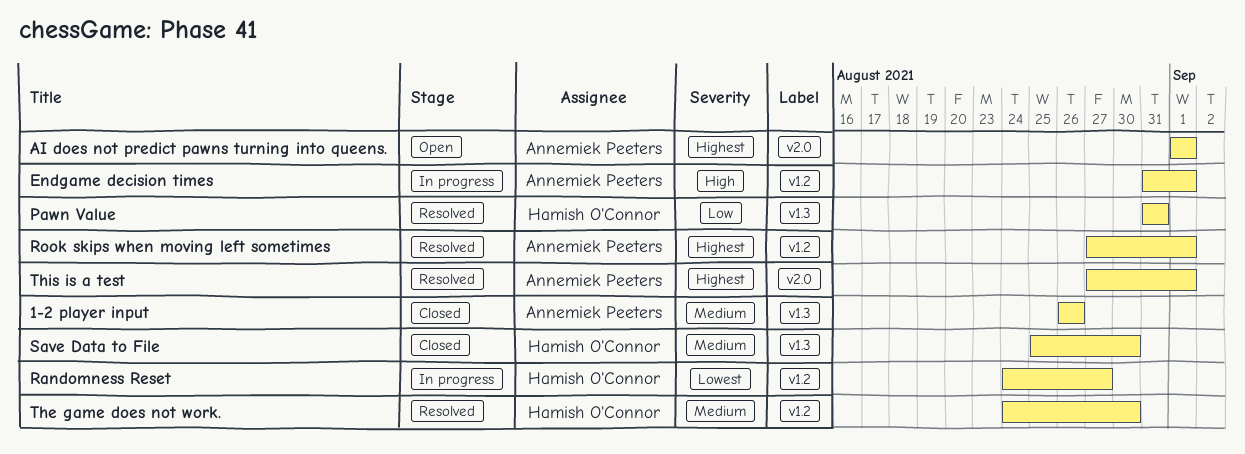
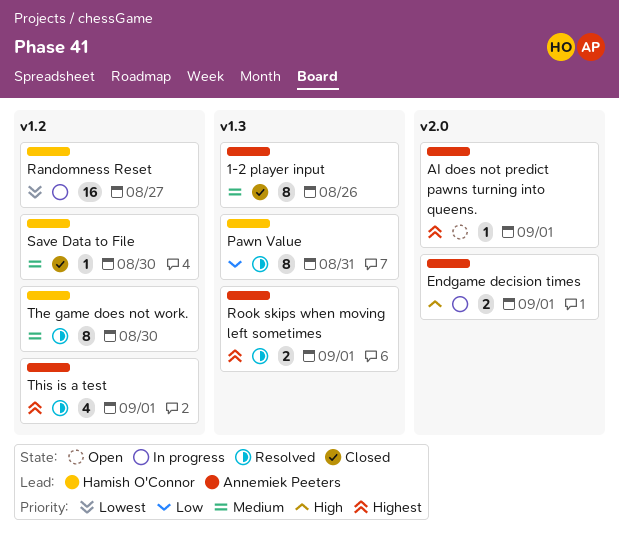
Endgame decision times, label: v1.2 -> v2.0
Rook skips when moving left sometimes, label: v1.2 -> v1.3
Save Data to File, label: v1.3 -> v1.2
This is a test, label: v2.0 -> v1.2

